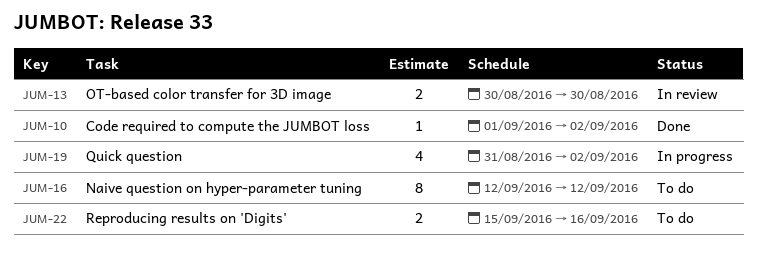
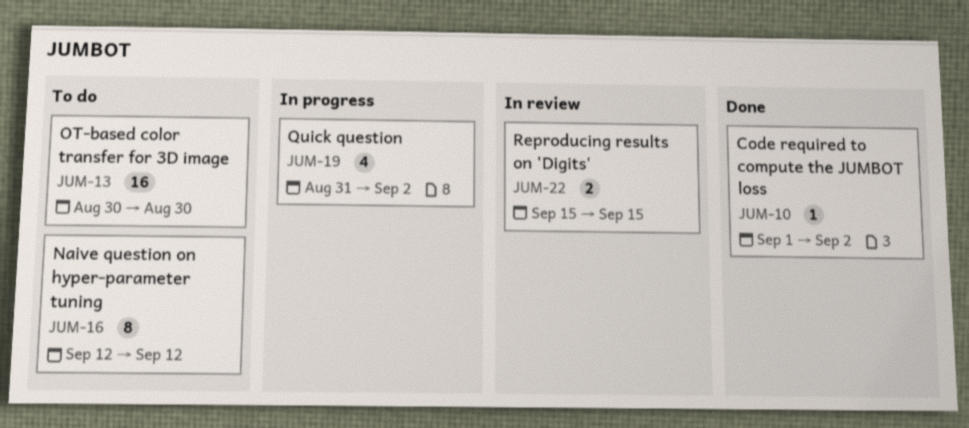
JUM-13, status: In review -> To do
JUM-13, estimate: 2 -> 16
JUM-22, status: To do -> In review
JUM-22, due: Sep 16 -> Sep 15

